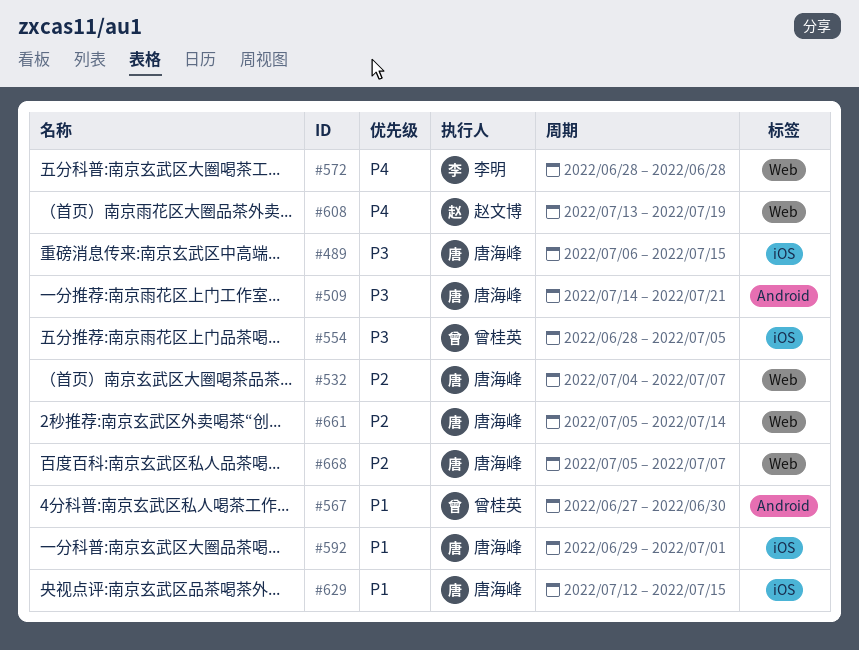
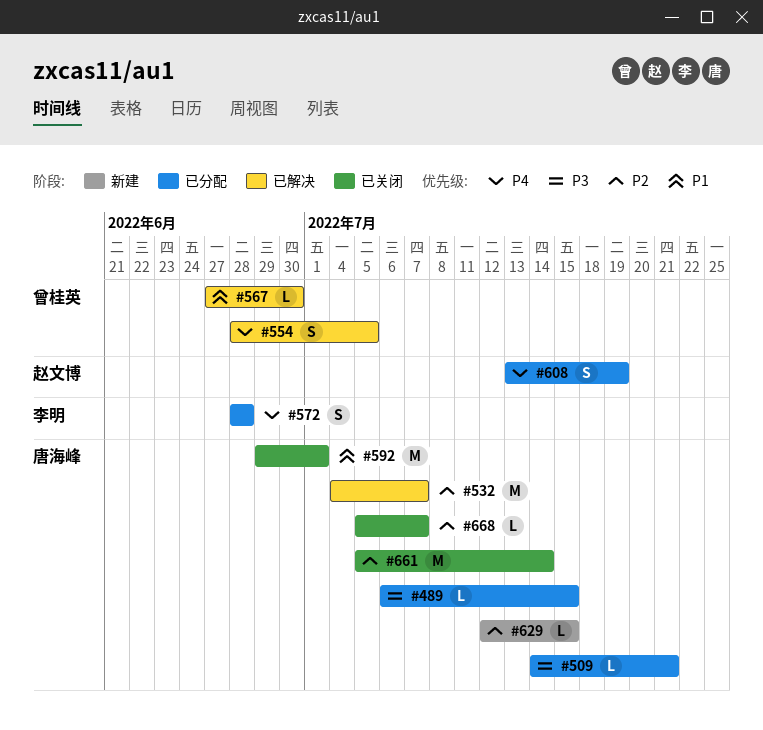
#554, priority: P3 -> P4
#629, priority: P1 -> P2

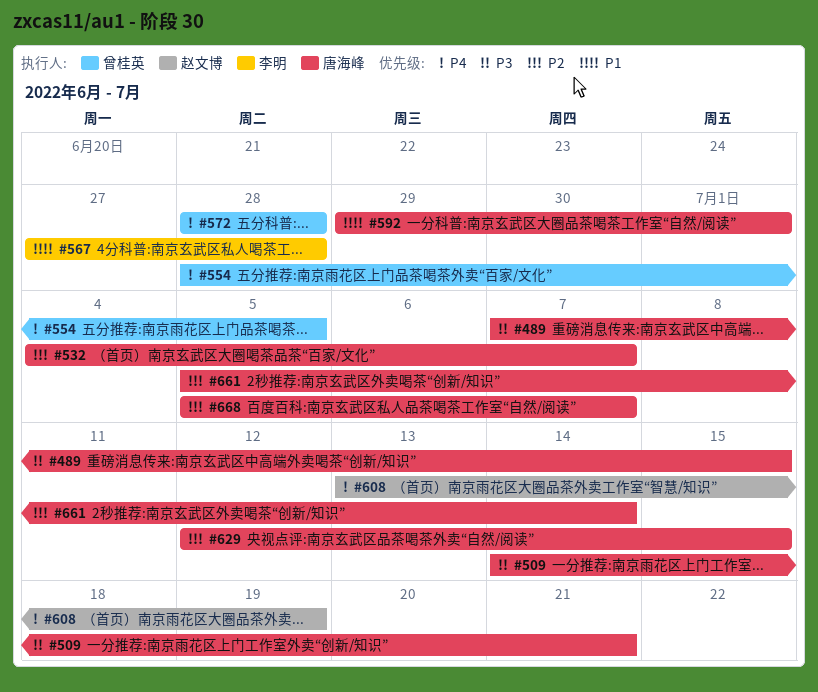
#489, start: Jul 6 -> Jul 7
#567, owner: 曾桂英 -> 李明
#567, due: Jun 30 -> Jun 28
#572, owner: 李明 -> 曾桂英

